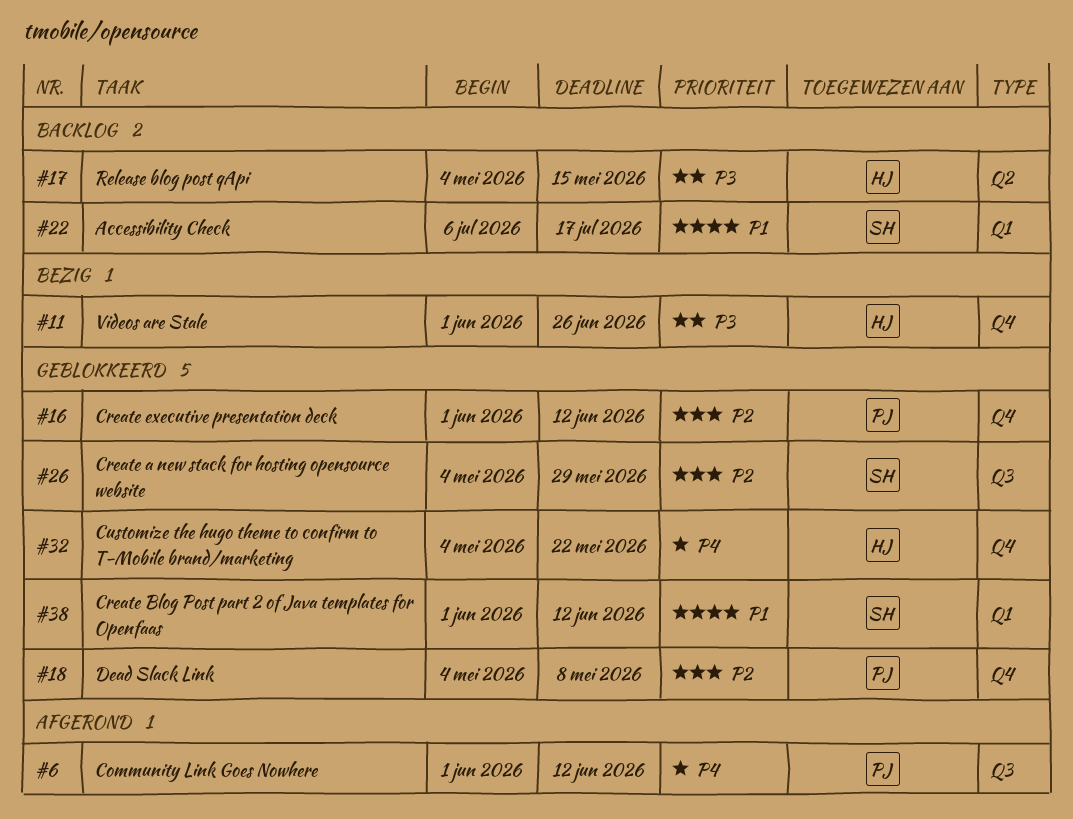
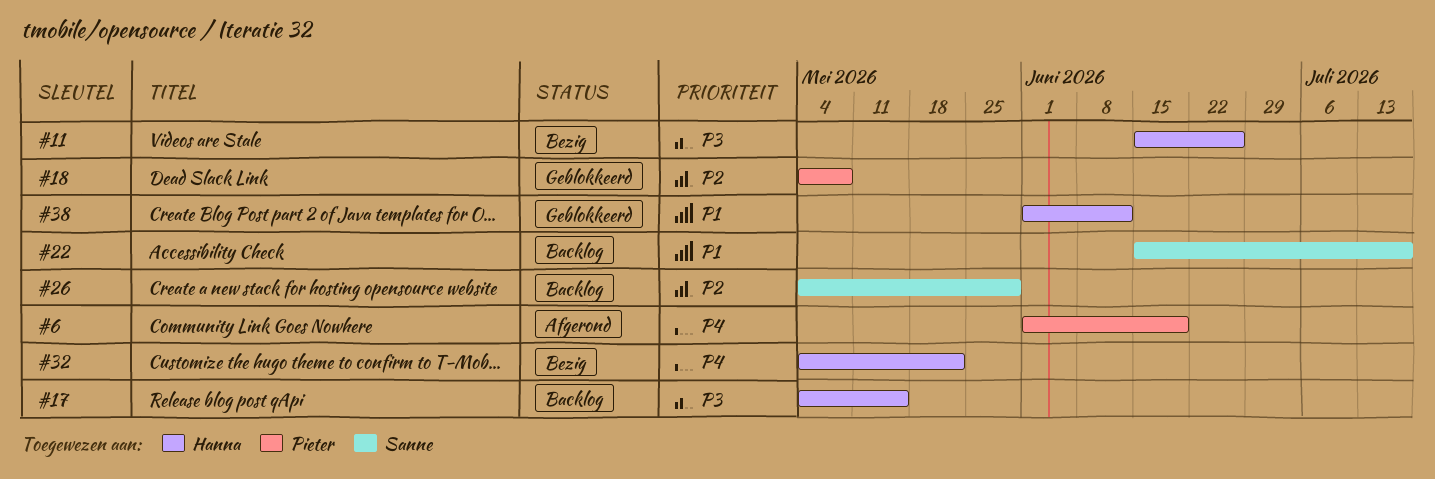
#6, due: Jun 12 -> Jun 19
#11, start: Jun 1 -> Jun 15
#16: present -> none
#22, start: Jul 6 -> Jun 15
#26, status: Geblokkeerd -> Backlog
#32, status: Geblokkeerd -> Bezig
#38, owner: Sanne -> Hanna

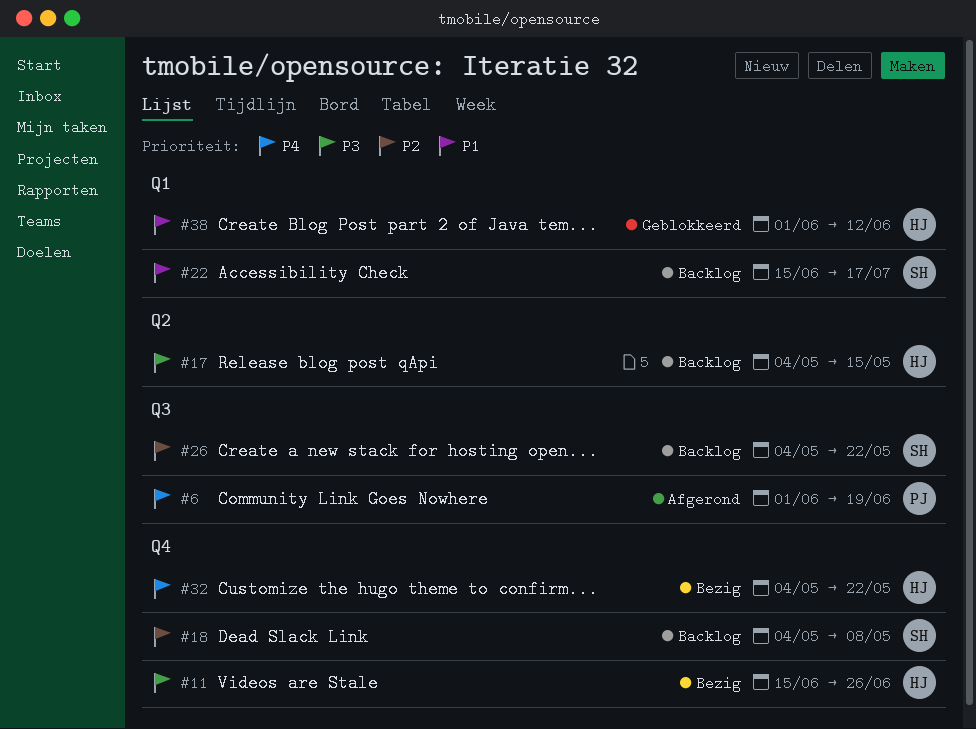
#18, status: Geblokkeerd -> Backlog
#18, owner: Pieter -> Sanne
#26, due: May 29 -> May 22

